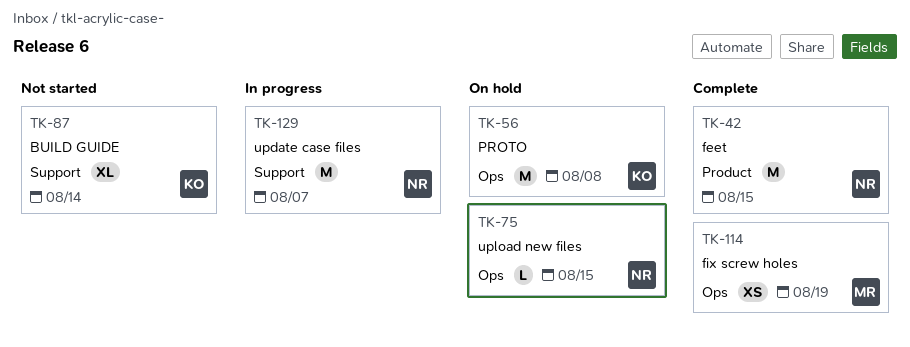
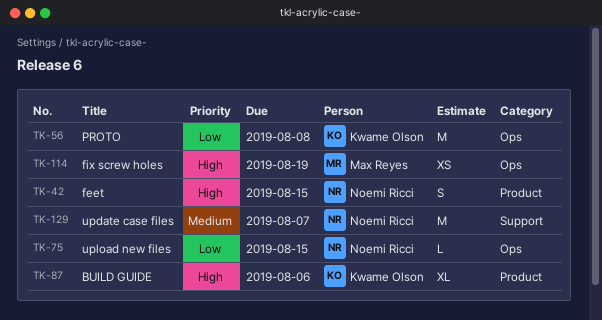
TK-42, estimate: M -> S
TK-87, label: Support -> Product
TK-87, due: Aug 14 -> Aug 6

